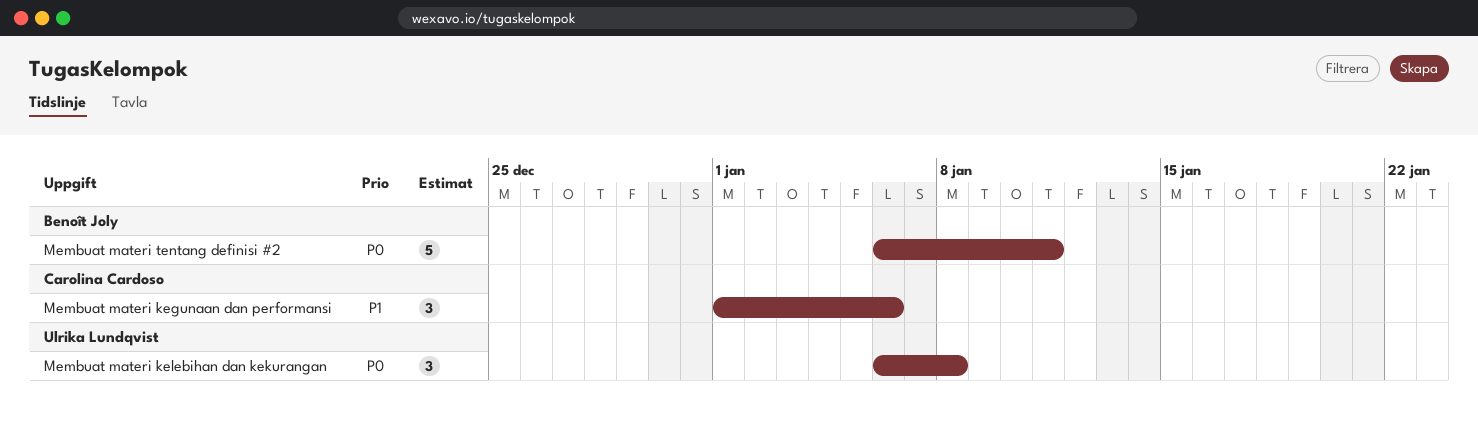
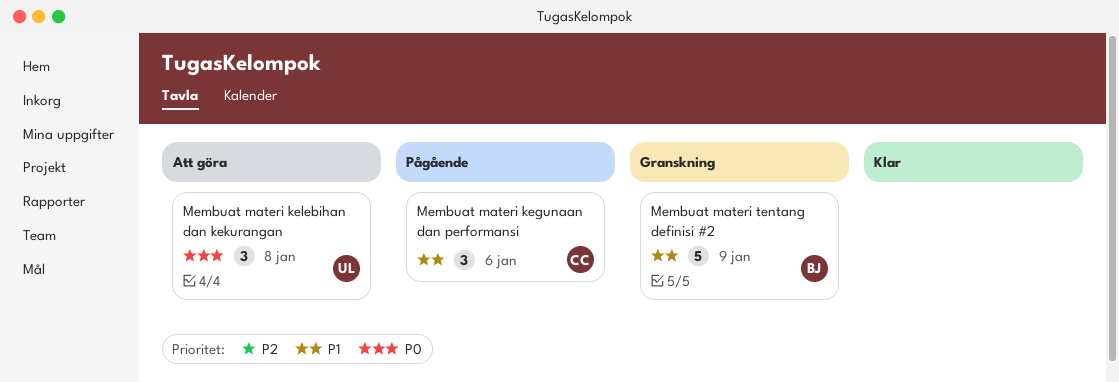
Membuat materi tentang definisi #2, priority: P0 -> P1
Membuat materi tentang definisi #2, due: Jan 11 -> Jan 9

